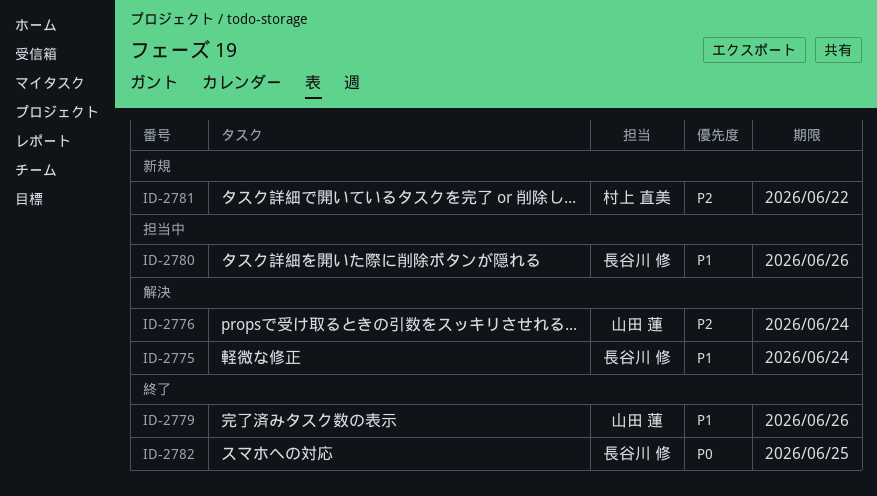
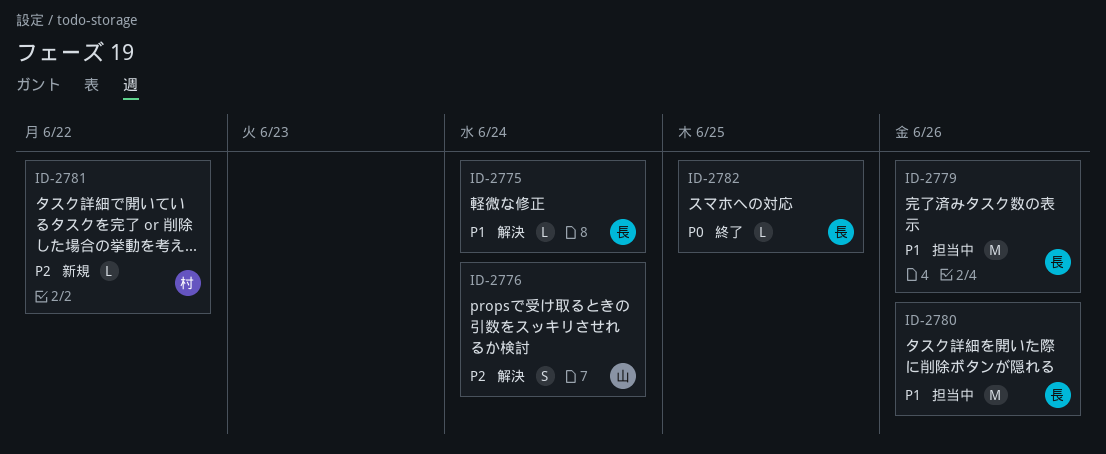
ID-2779, status: 終了 -> 担当中
ID-2779, owner: 山田 蓮 -> 長谷川 修

